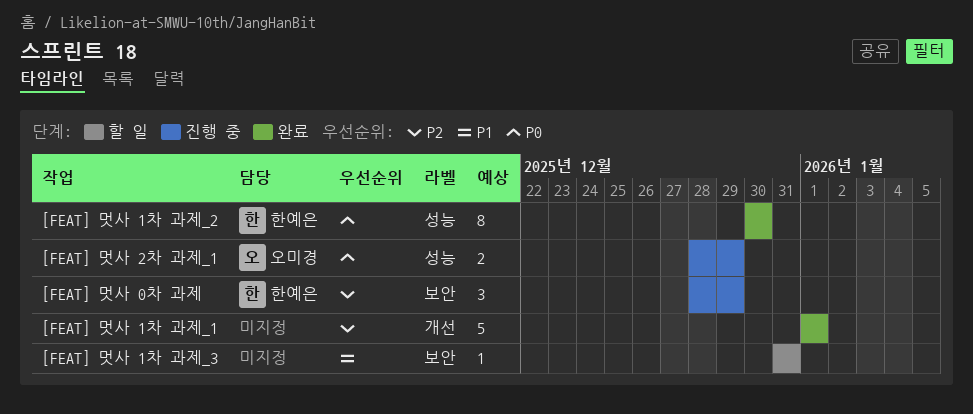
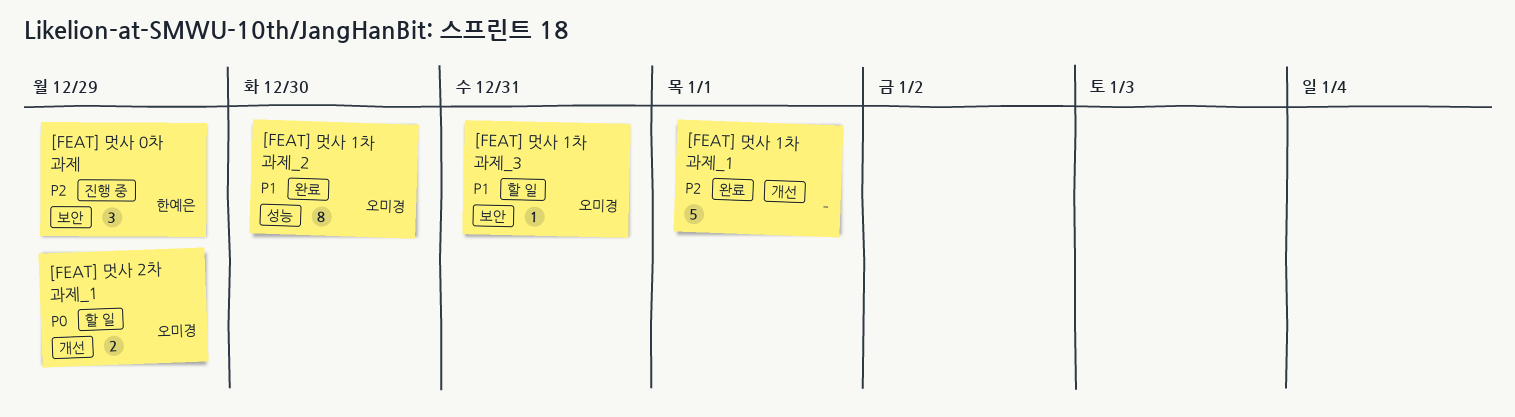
[FEAT] 멋사 1차 과제_2, owner: 한예은 -> 오미경
[FEAT] 멋사 1차 과제_2, priority: P0 -> P1
[FEAT] 멋사 1차 과제_3, owner: none -> 오미경
[FEAT] 멋사 2차 과제_1, status: 진행 중 -> 할 일
[FEAT] 멋사 2차 과제_1, label: 성능 -> 개선

